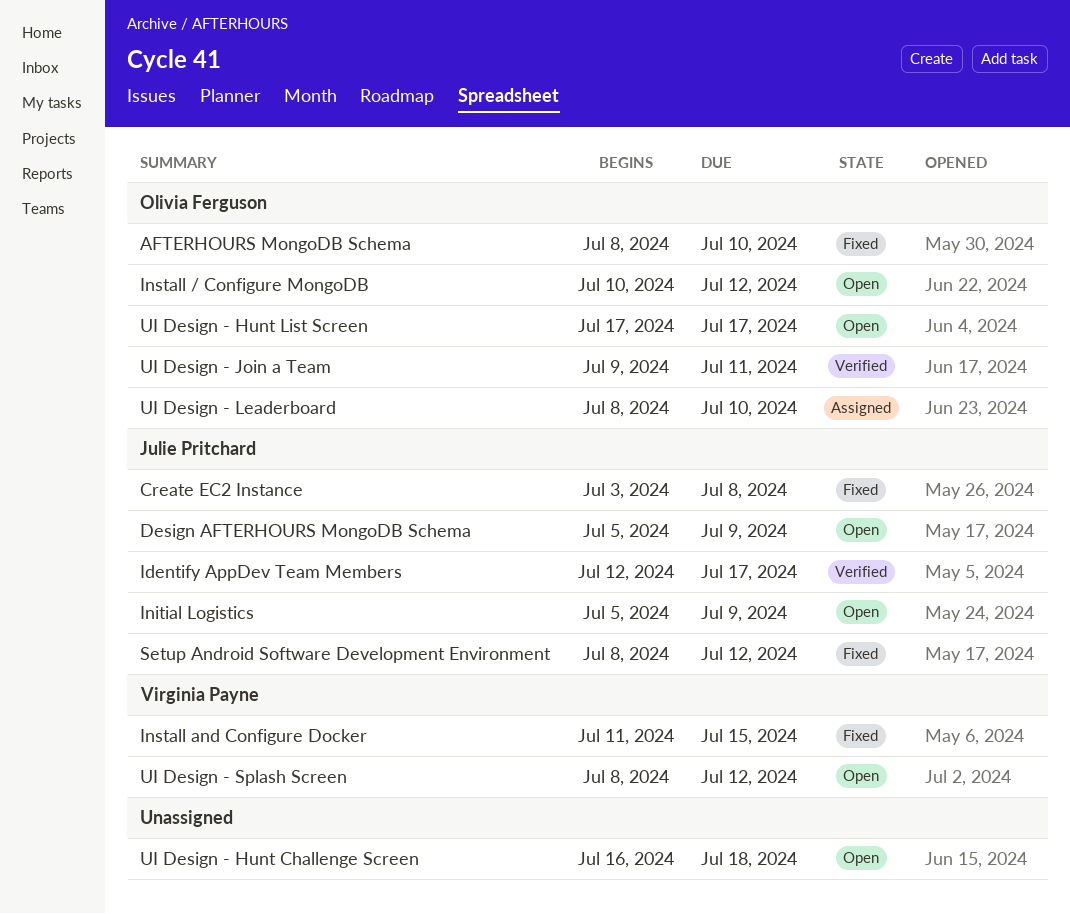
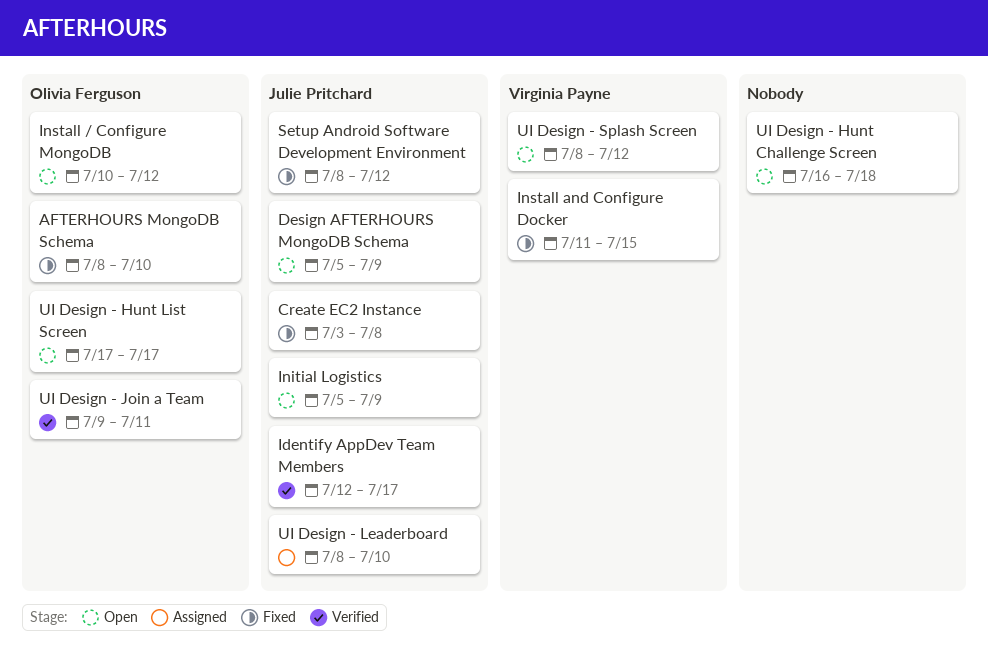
UI Design - Leaderboard, owner: Olivia Ferguson -> Julie Pritchard

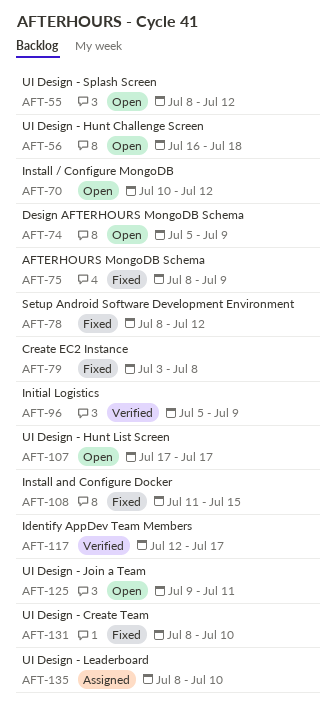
AFTERHOURS MongoDB Schema, due: Jul 10 -> Jul 9
Initial Logistics, status: Open -> Verified
UI Design - Create Team: none -> present
UI Design - Join a Team, status: Verified -> Open

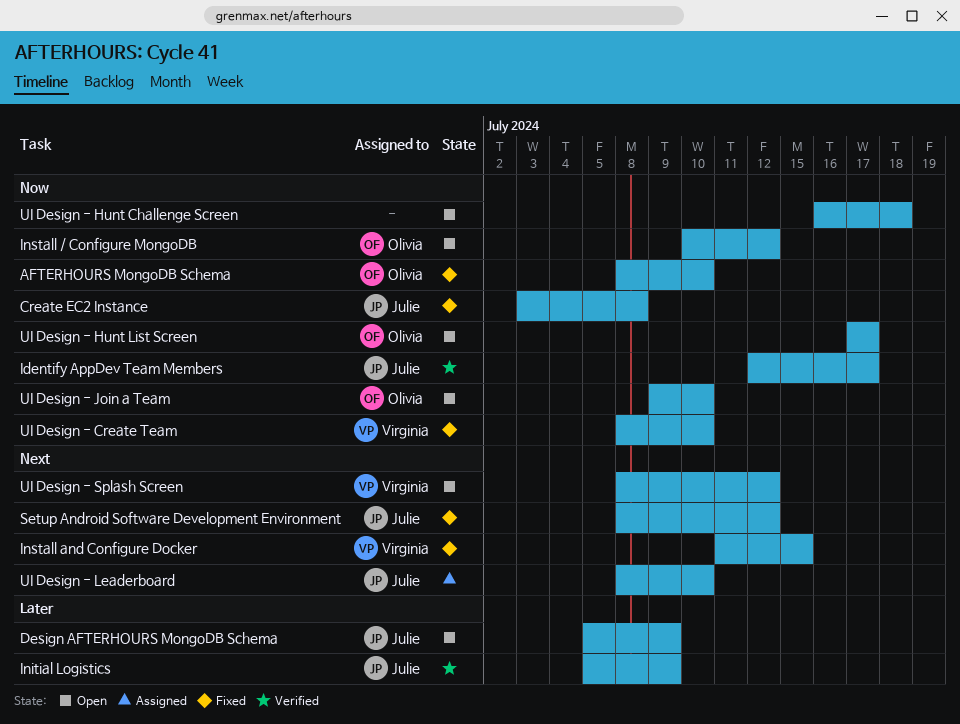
AFTERHOURS MongoDB Schema, due: Jul 9 -> Jul 10
UI Design - Join a Team, due: Jul 11 -> Jul 10

